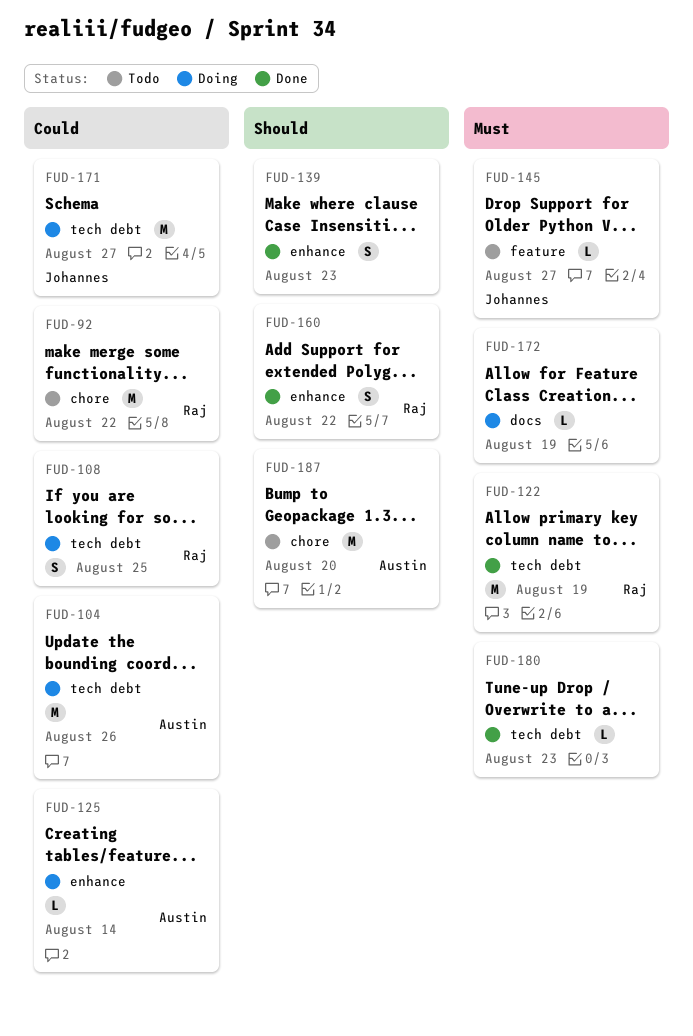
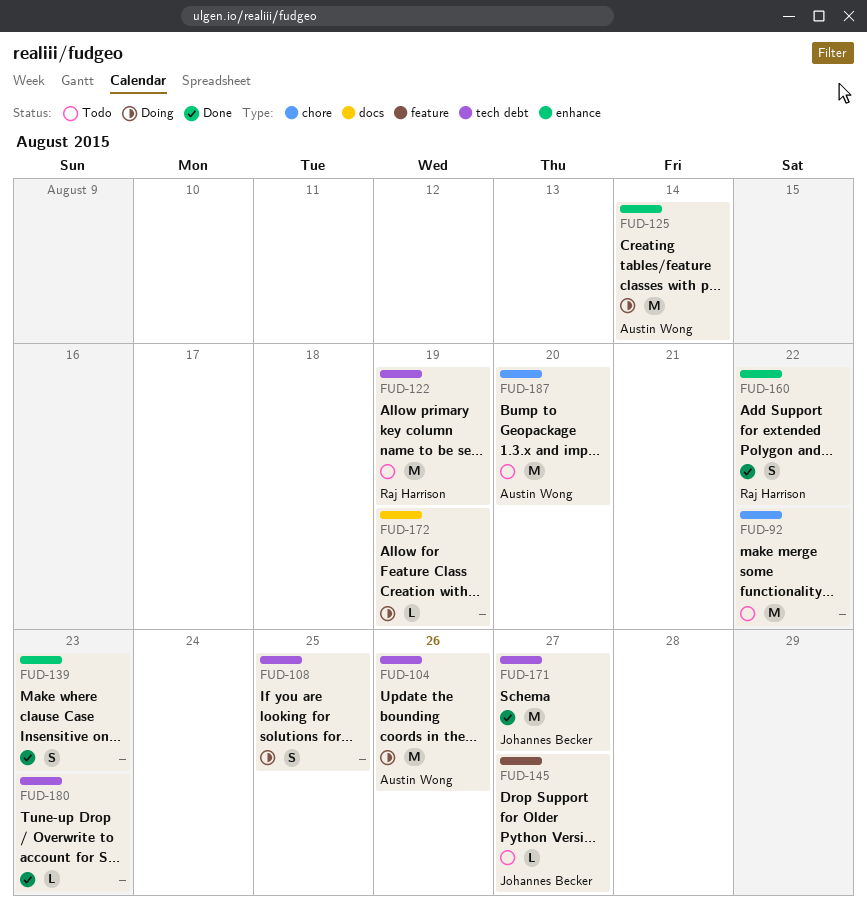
FUD-92, owner: Raj Harrison -> none
FUD-108, owner: Raj Harrison -> none
FUD-122, status: Done -> Todo
FUD-125, estimate: L -> M
FUD-171, status: Doing -> Done

